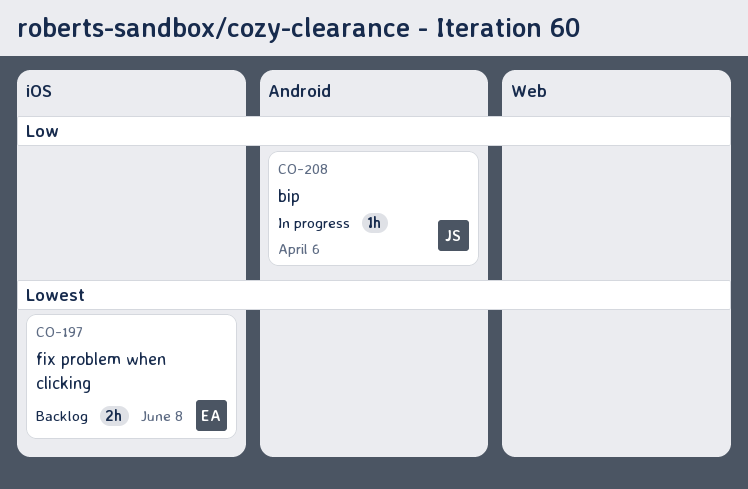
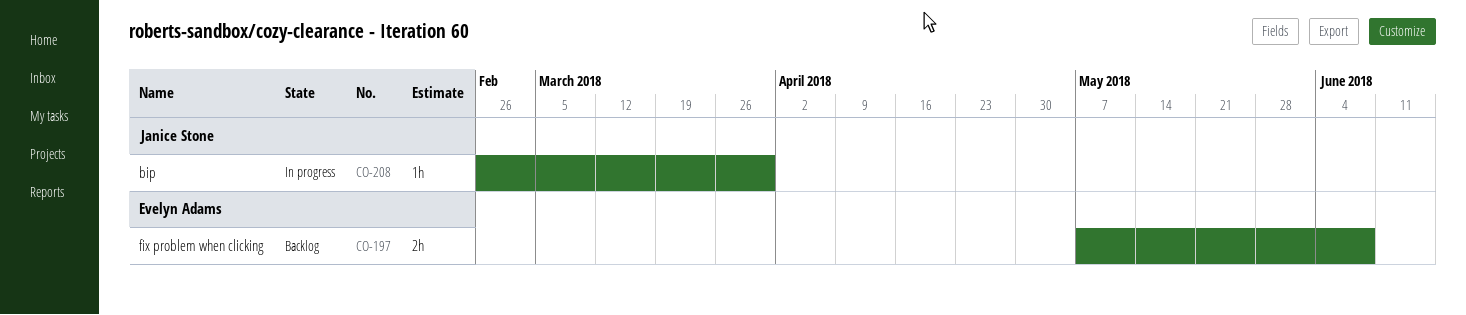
CO-208, due: Apr 6 -> Mar 30

